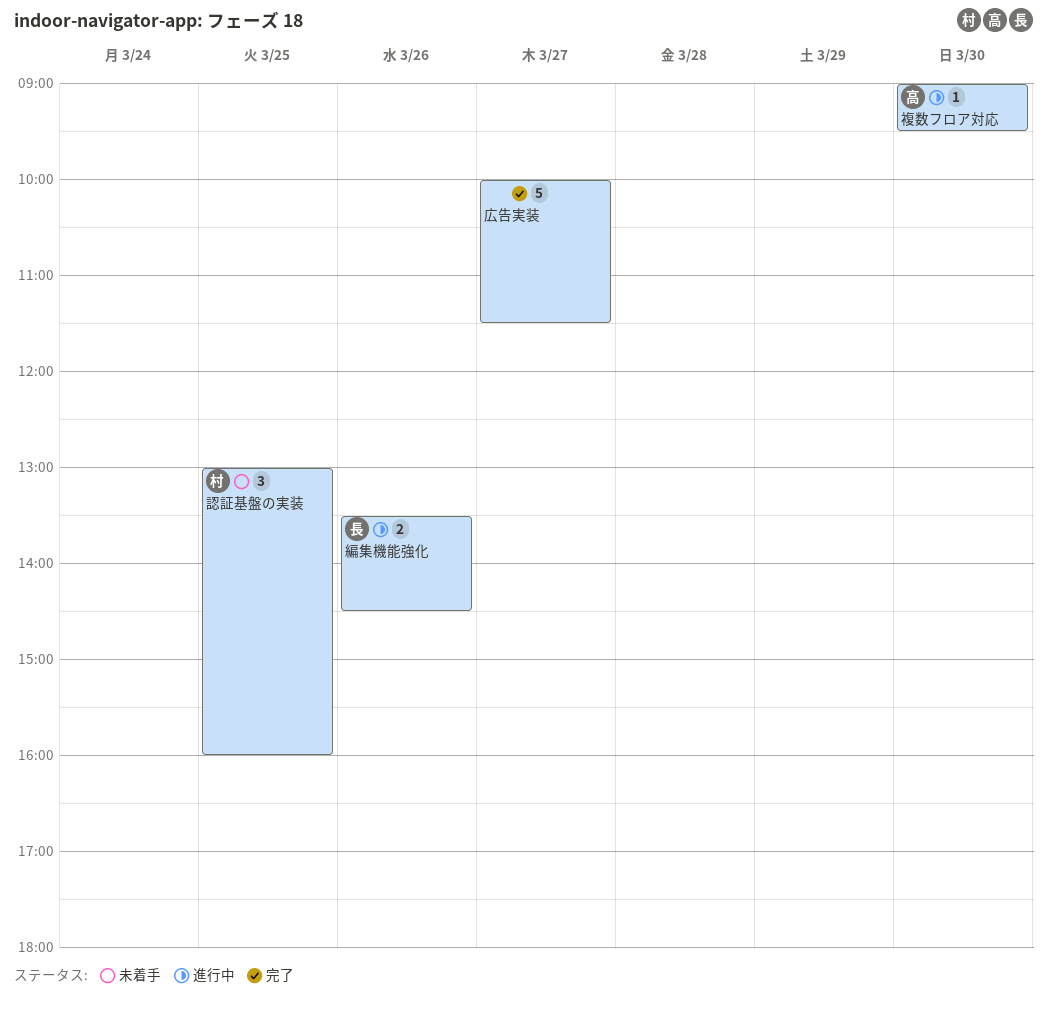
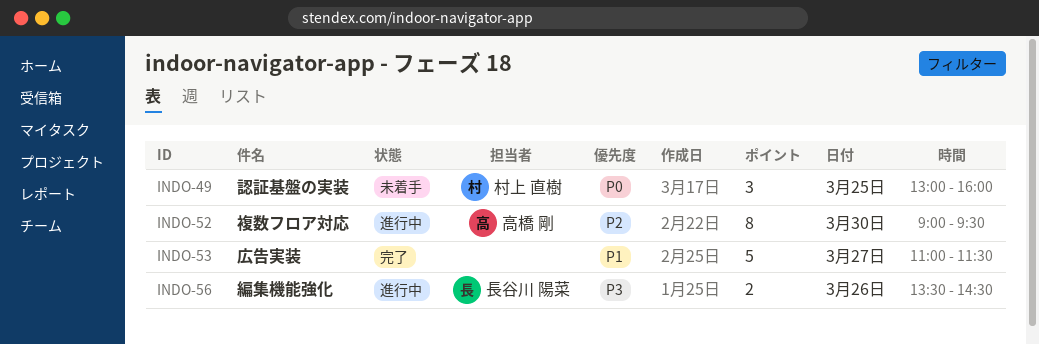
広告実装, begins: 10:00 -> 11:00
複数フロア対応, estimate: 1 -> 8

